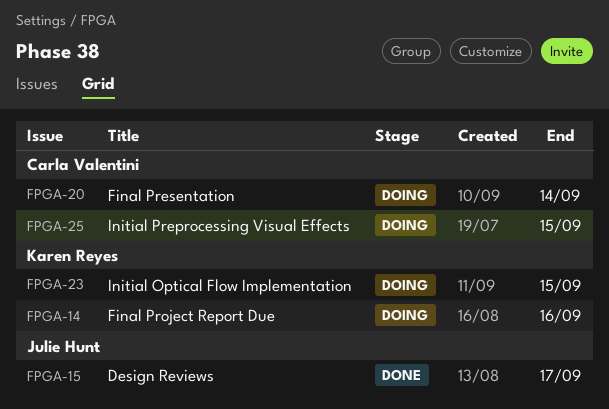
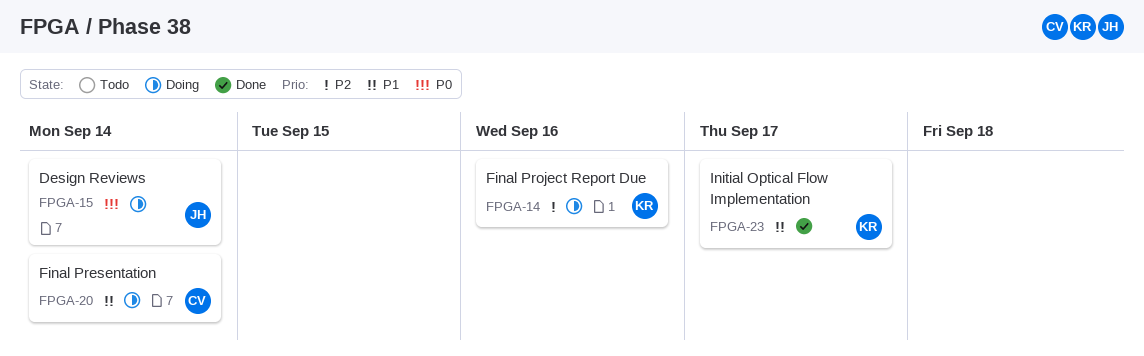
FPGA-15, status: Done -> Doing
FPGA-15, due: Sep 17 -> Sep 14
FPGA-23, status: Doing -> Done
FPGA-23, due: Sep 15 -> Sep 17
FPGA-25: present -> none

